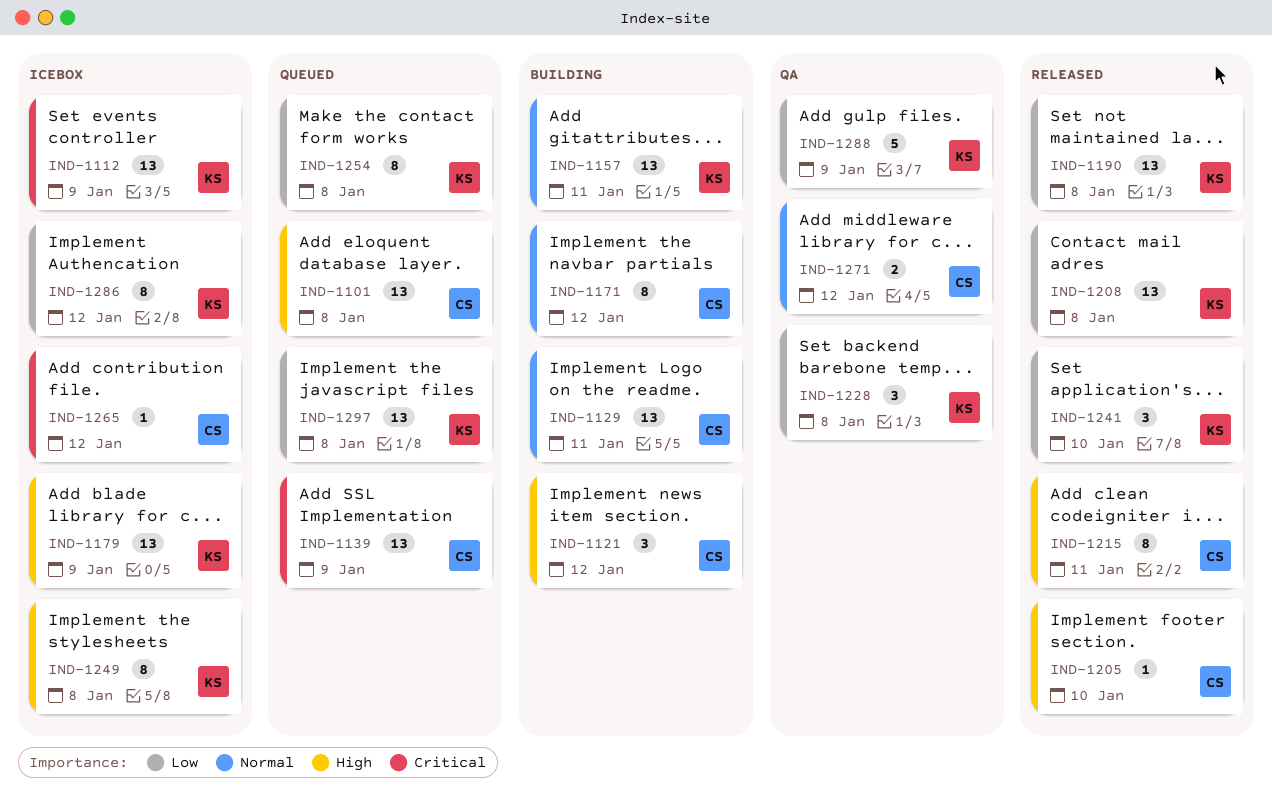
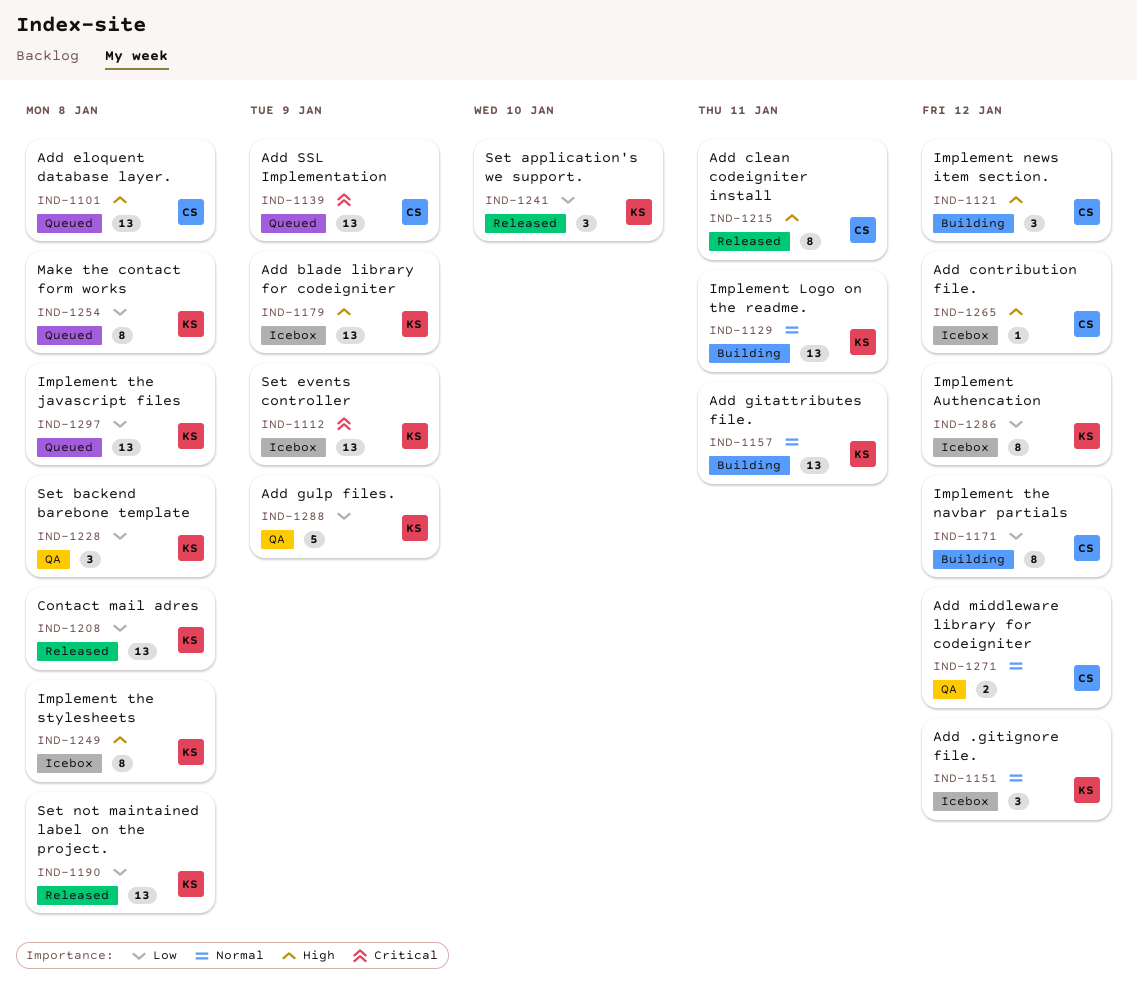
IND-1129, owner: CS -> KS
IND-1151: none -> present
IND-1171, priority: Normal -> Low
IND-1205: present -> none
IND-1265, priority: Critical -> High

